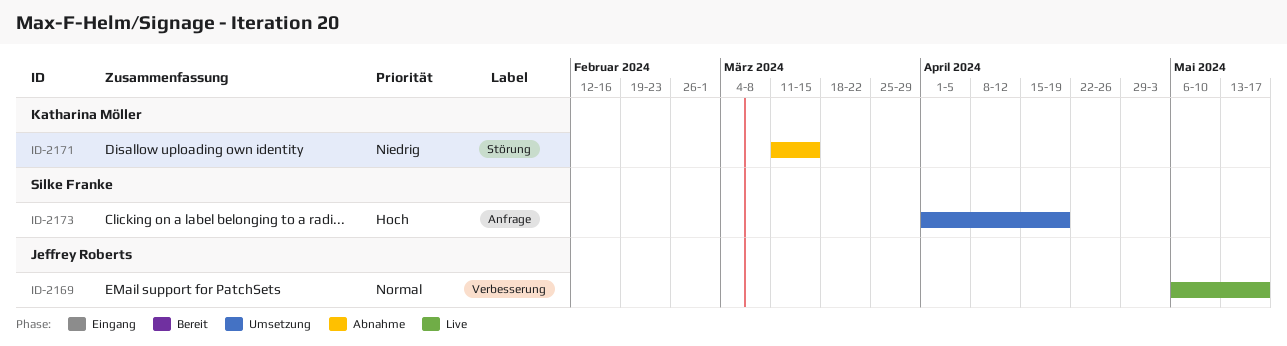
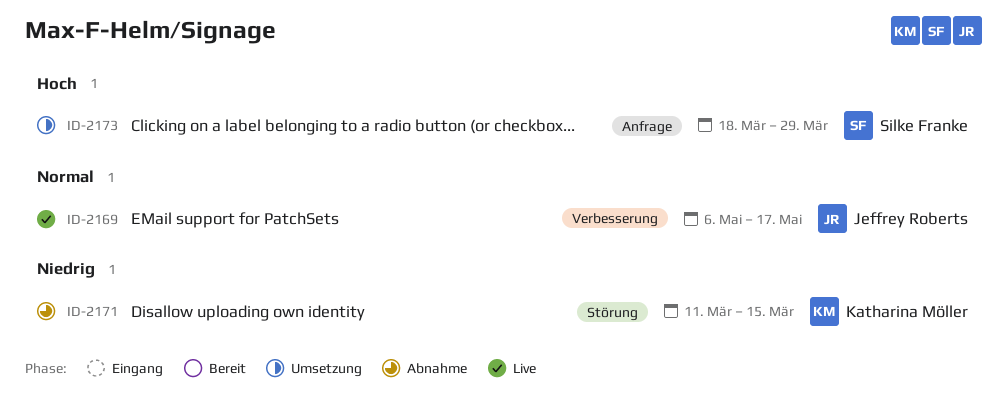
ID-2173, start: Apr 1 -> Mar 18
ID-2173, due: Apr 19 -> Mar 29

